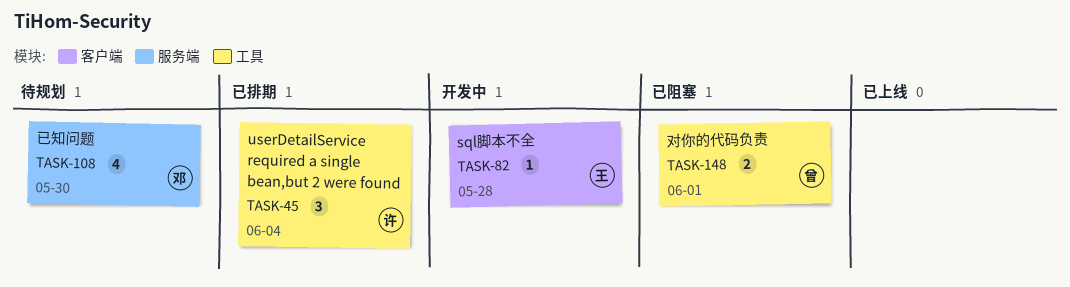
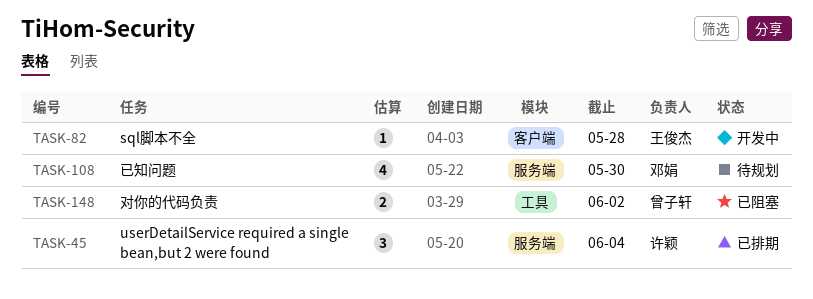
TASK-45, label: 工具 -> 服务端
TASK-148, due: Jun 1 -> Jun 2

